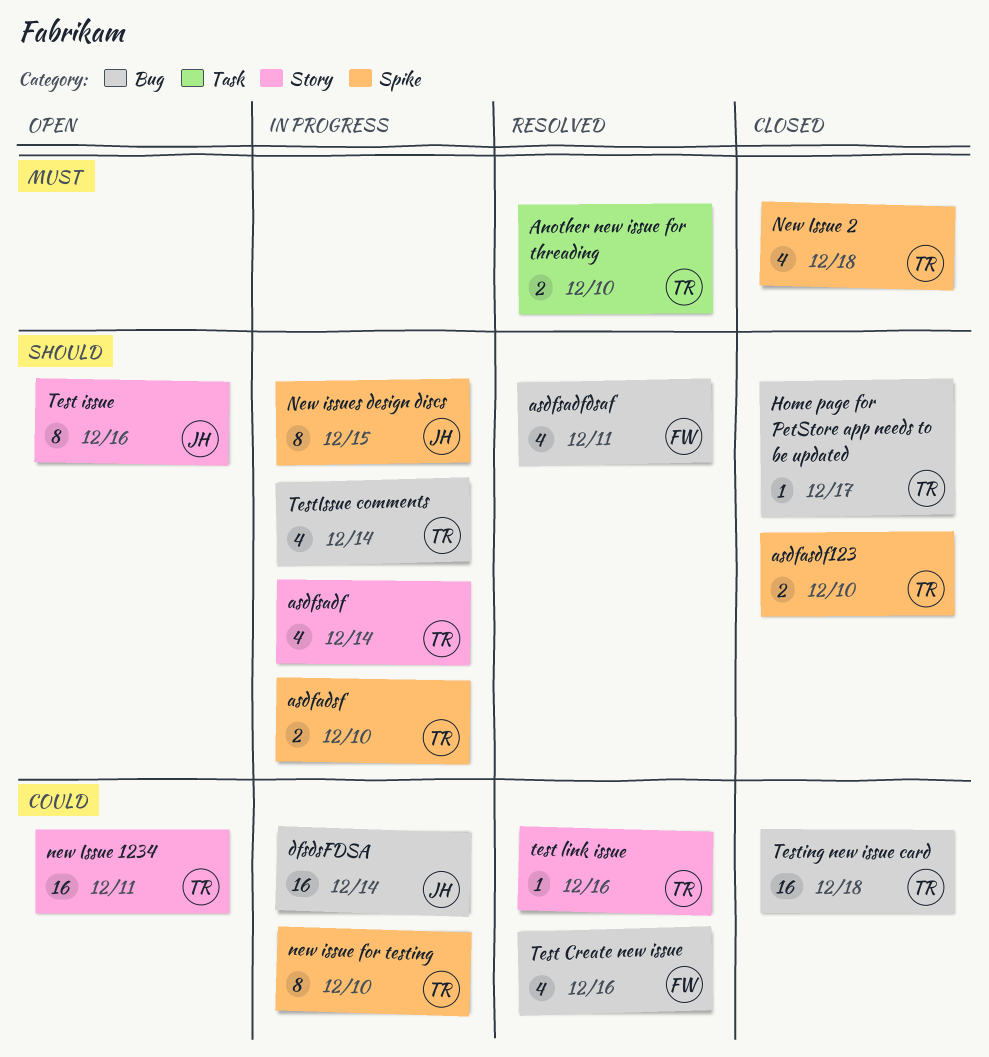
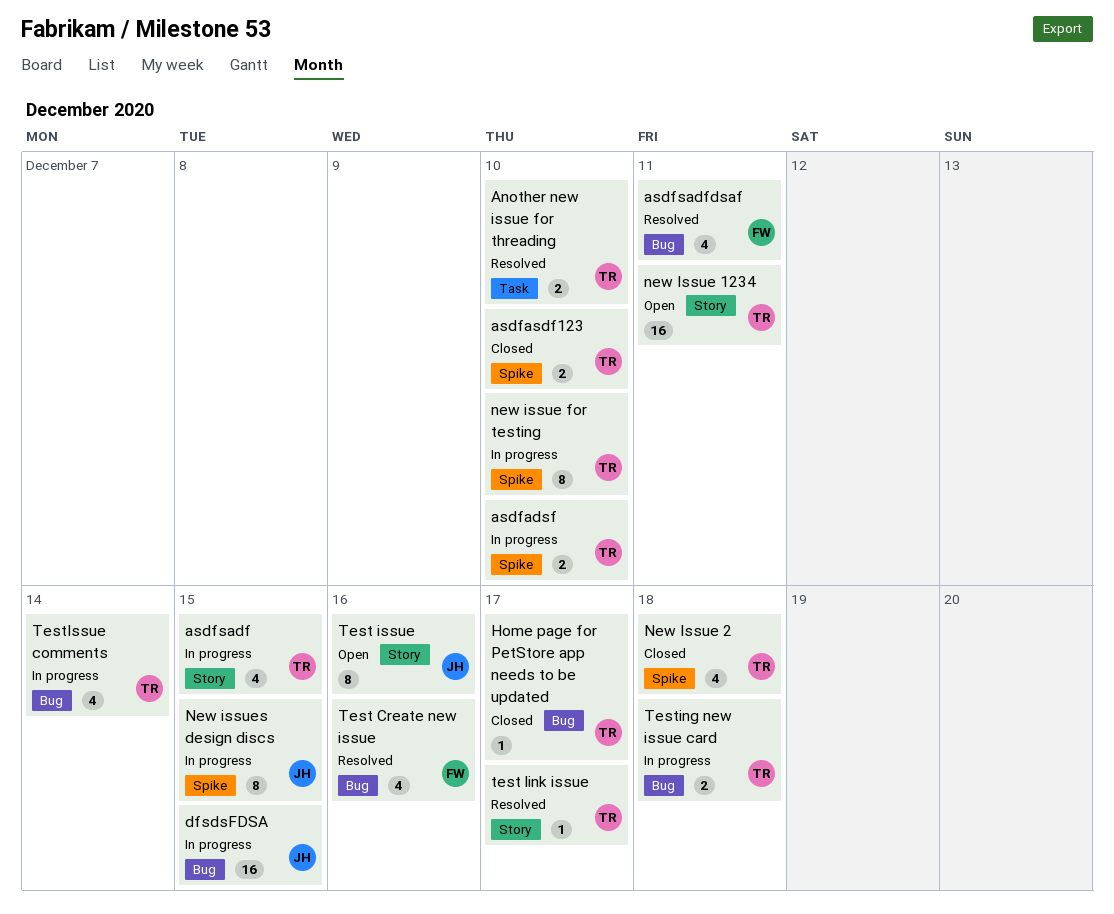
asdfsadf, due: Dec 14 -> Dec 15
dfsdsFDSA, due: Dec 14 -> Dec 15
test link issue, due: Dec 16 -> Dec 17
Testing new issue card, status: Closed -> In progress
Testing new issue card, estimate: 16 -> 2

